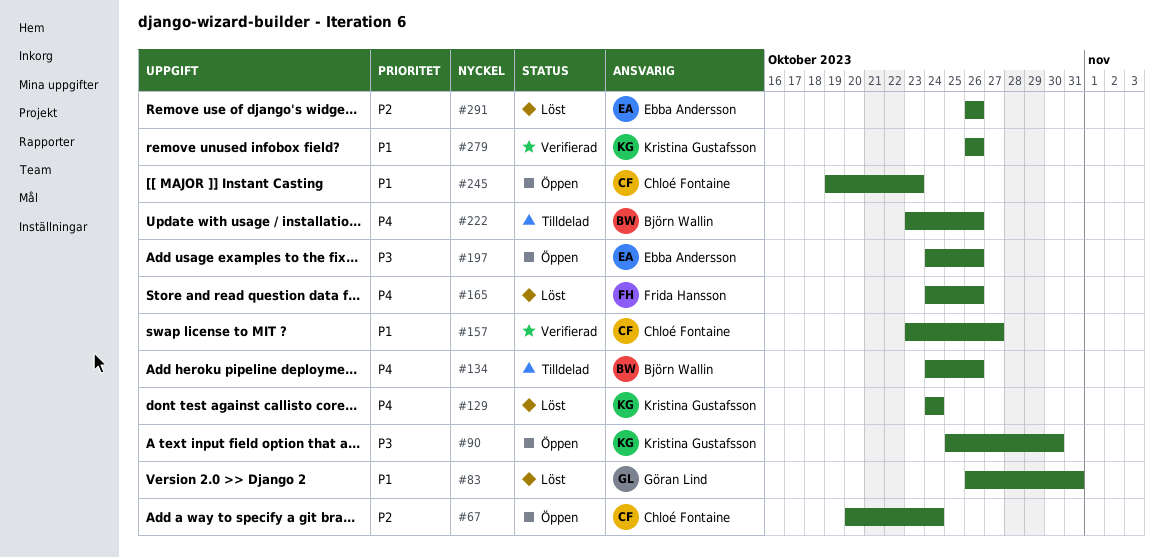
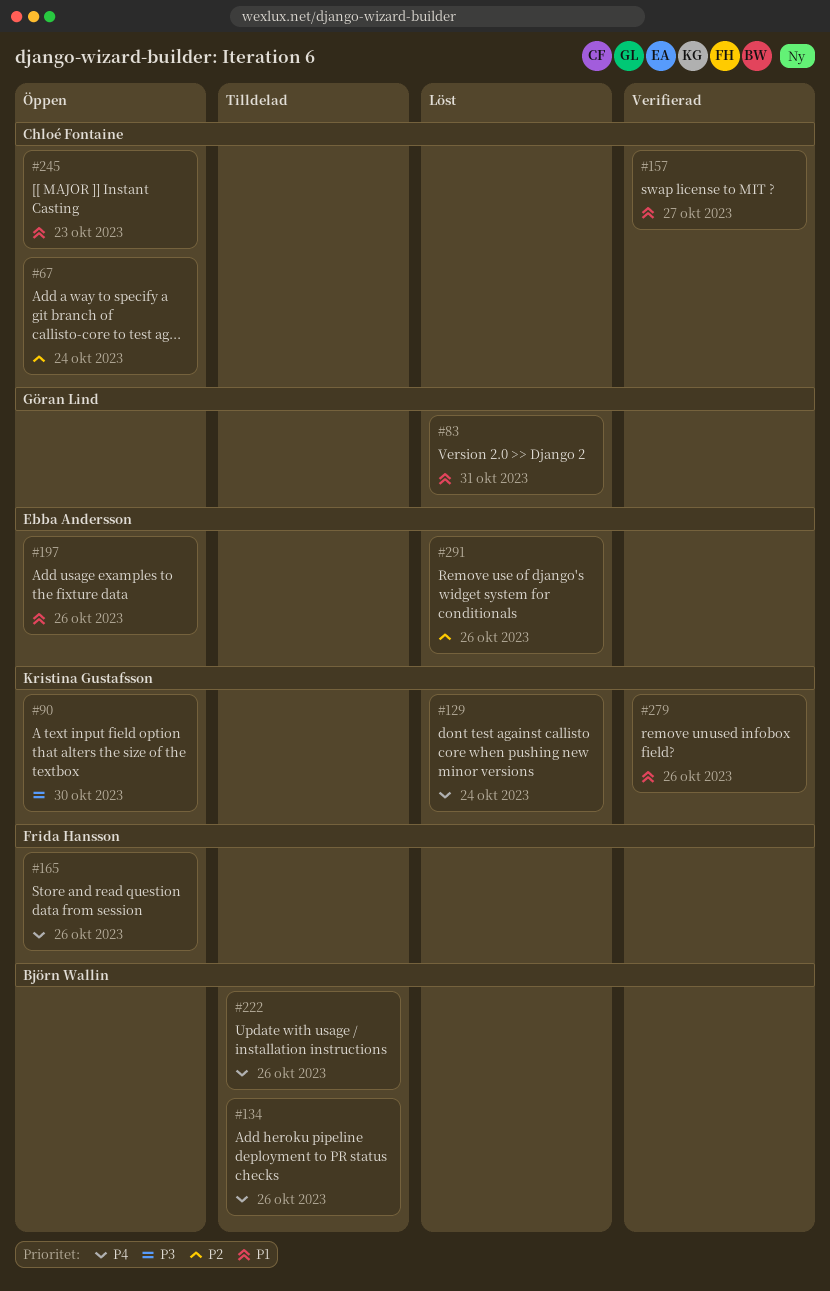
#165, status: Löst -> Öppen
#197, priority: P3 -> P1

